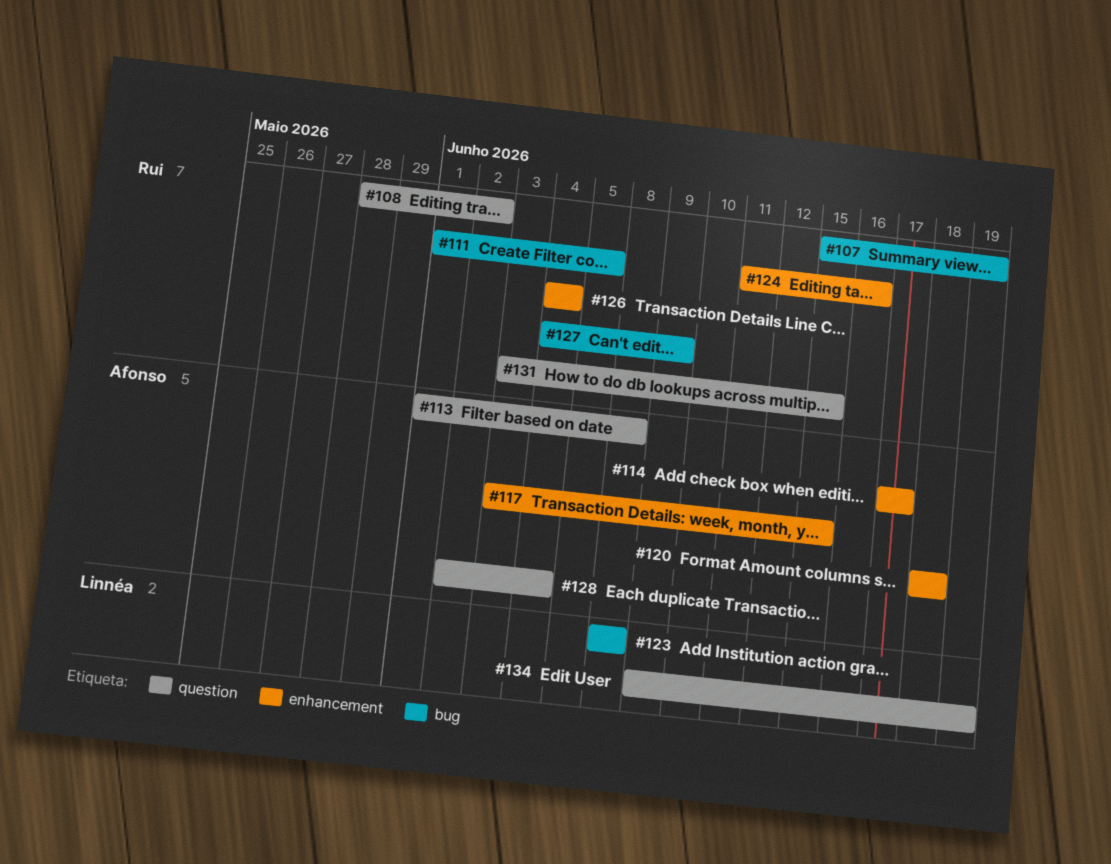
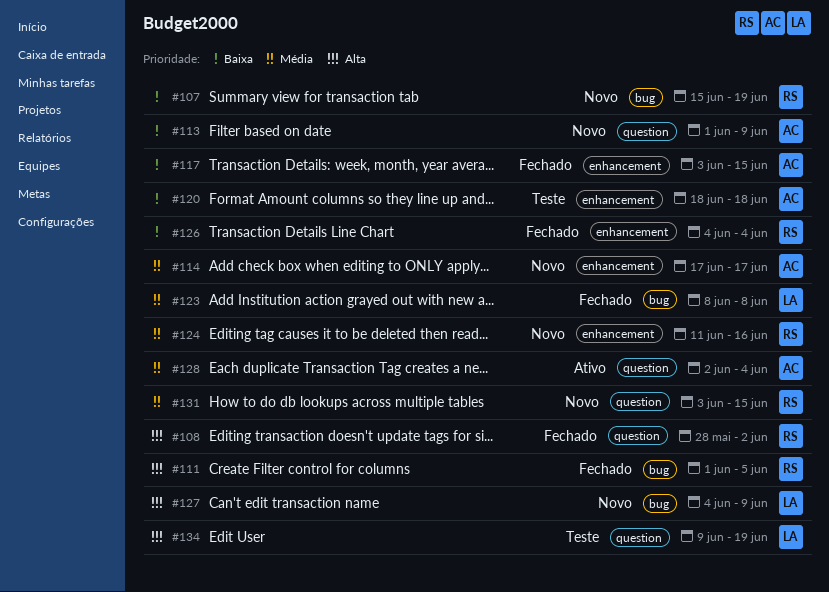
#113, due: Jun 8 -> Jun 9
#127, owner: Rui -> Linnéa

